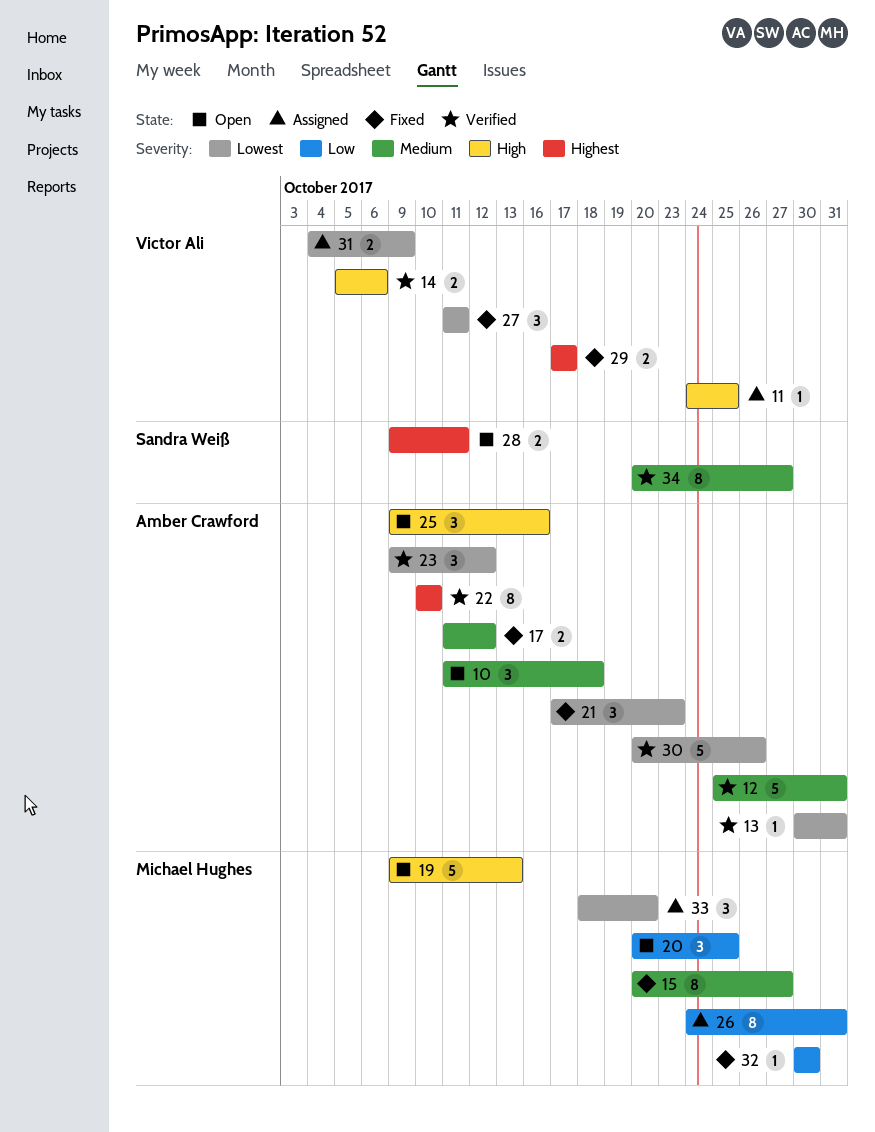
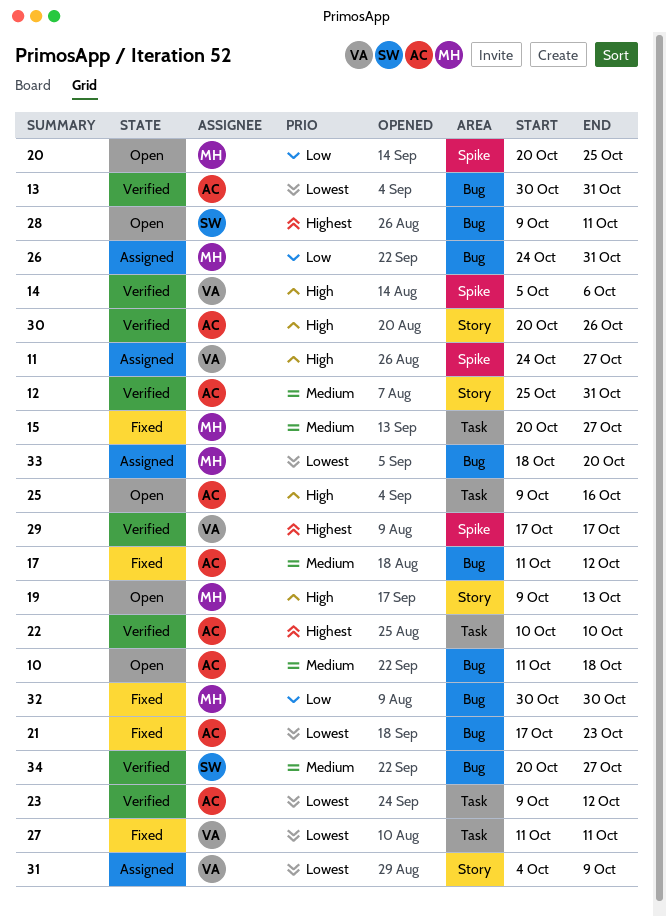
11, due: Oct 25 -> Oct 27
29, status: Fixed -> Verified
30, priority: Lowest -> High

